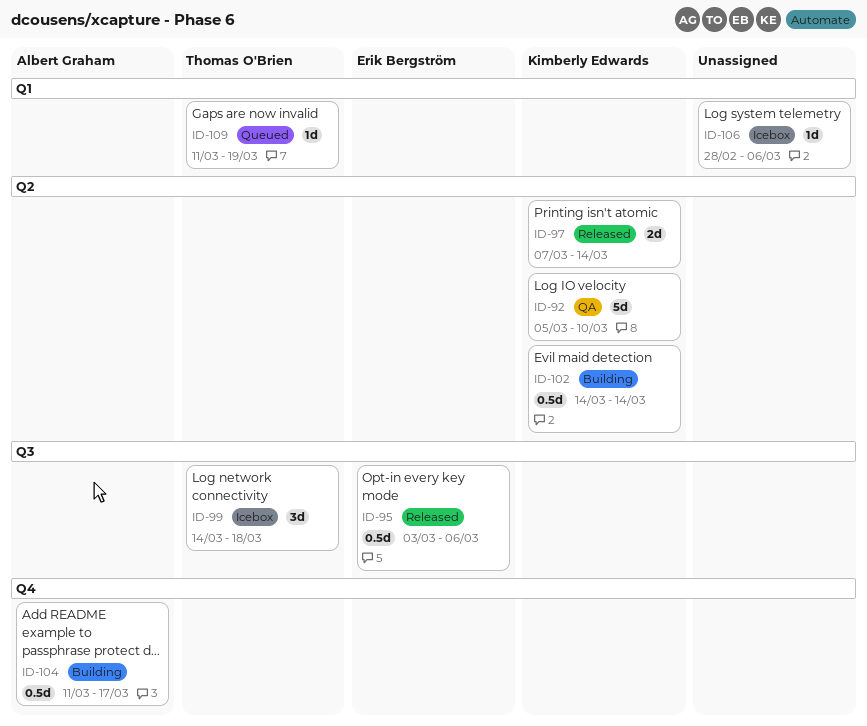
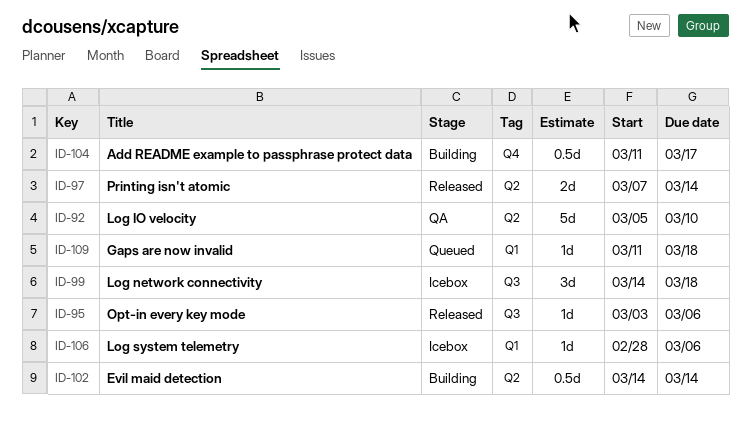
ID-95, estimate: 0.5d -> 1d
ID-109, due: Mar 19 -> Mar 18

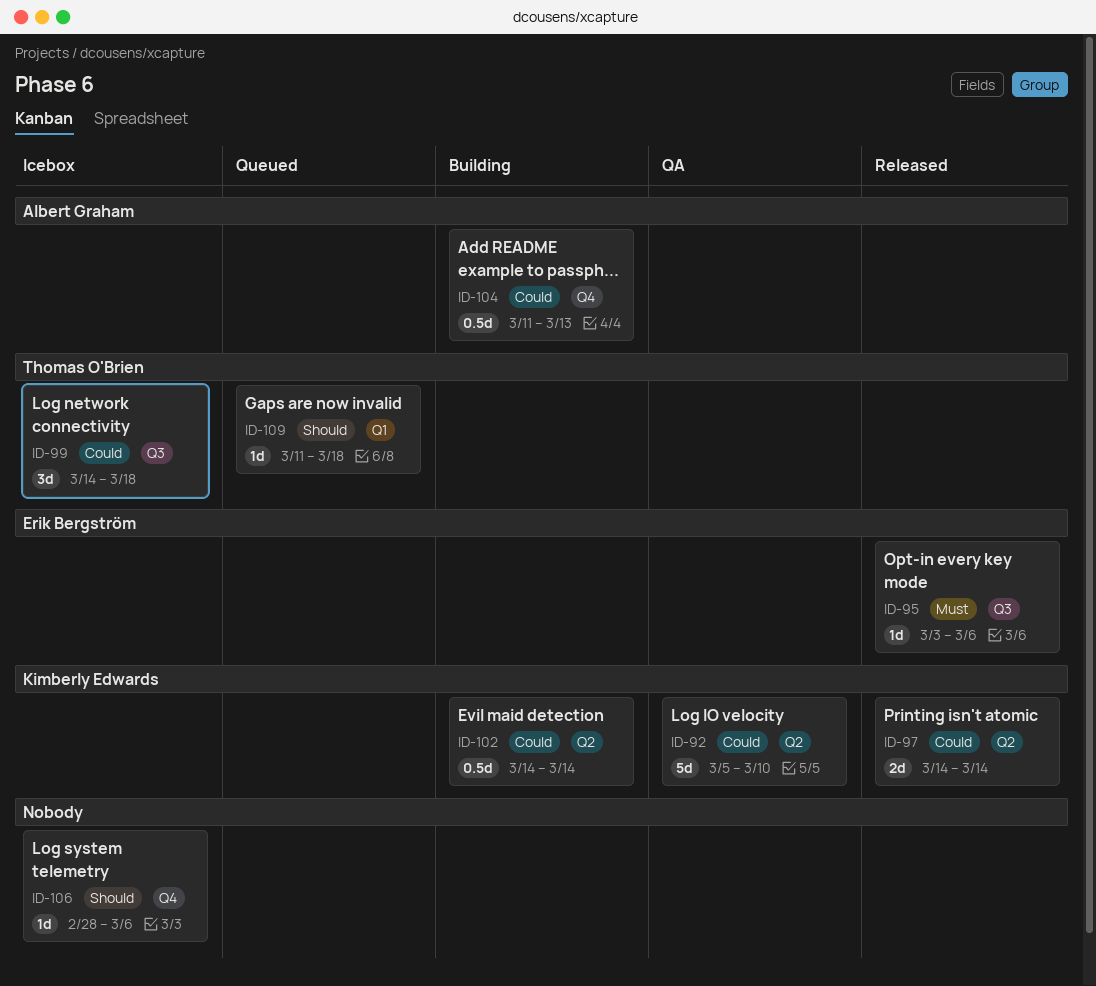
ID-97, start: Mar 7 -> Mar 14
ID-104, due: Mar 17 -> Mar 13
ID-106, label: Q1 -> Q4

